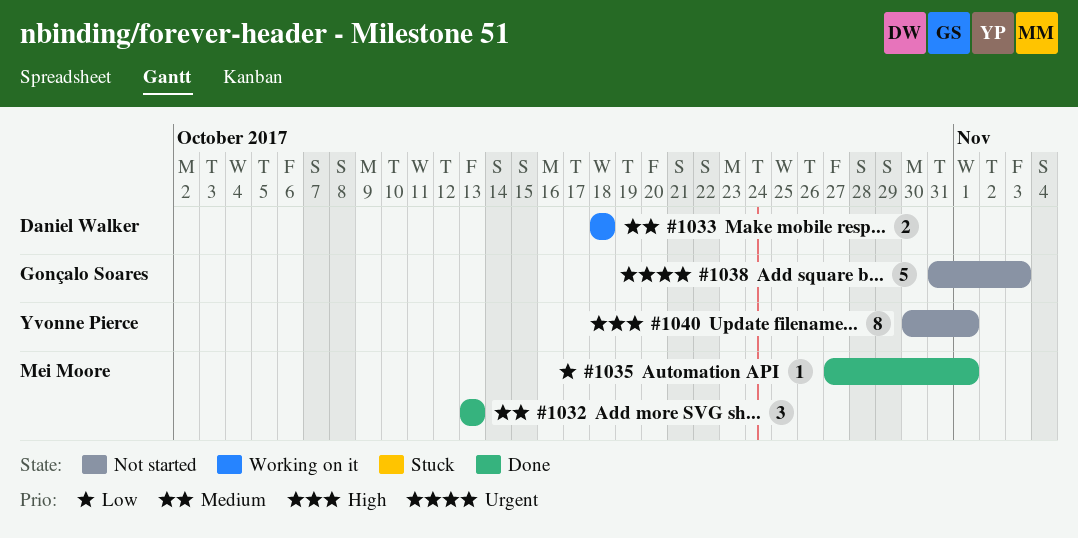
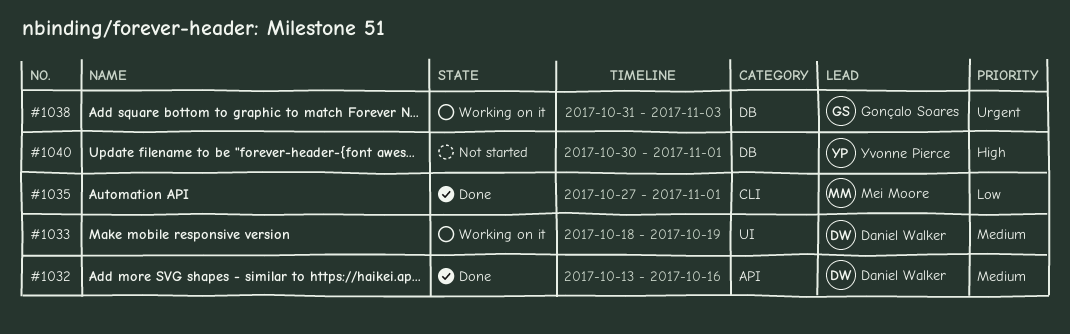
#1032, owner: Mei Moore -> Daniel Walker
#1032, due: Oct 13 -> Oct 16
#1033, due: Oct 18 -> Oct 19
#1038, status: Not started -> Working on it

